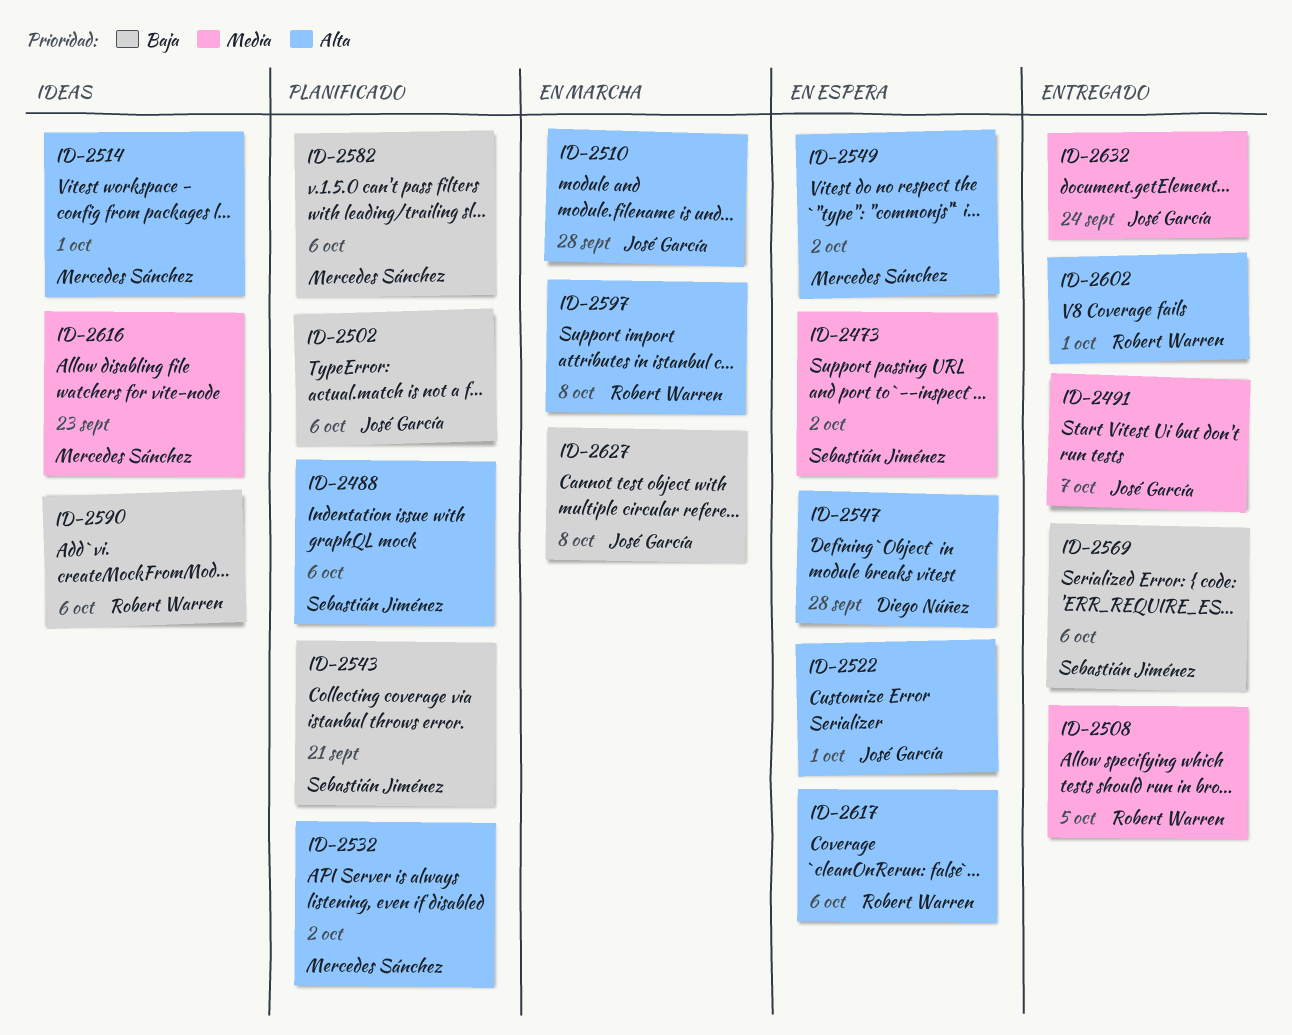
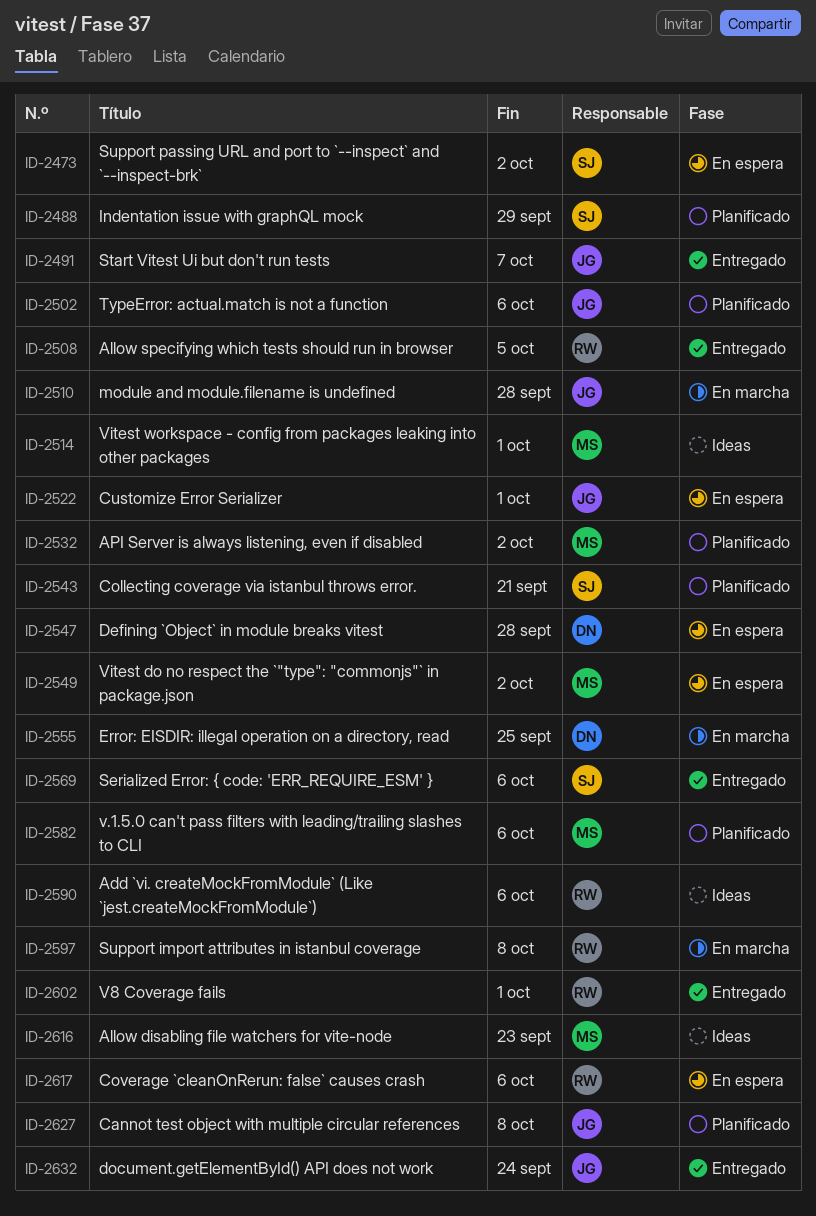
ID-2488, due: Oct 6 -> Sep 29
ID-2555: none -> present
ID-2627, status: En marcha -> Planificado

